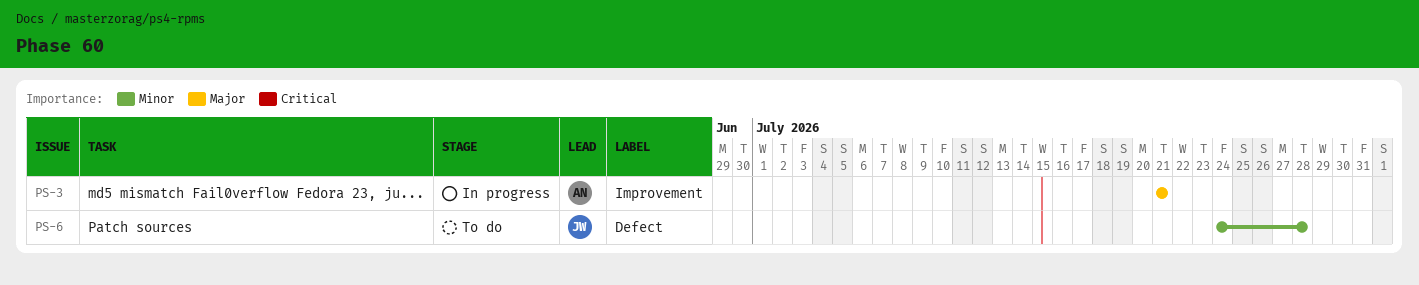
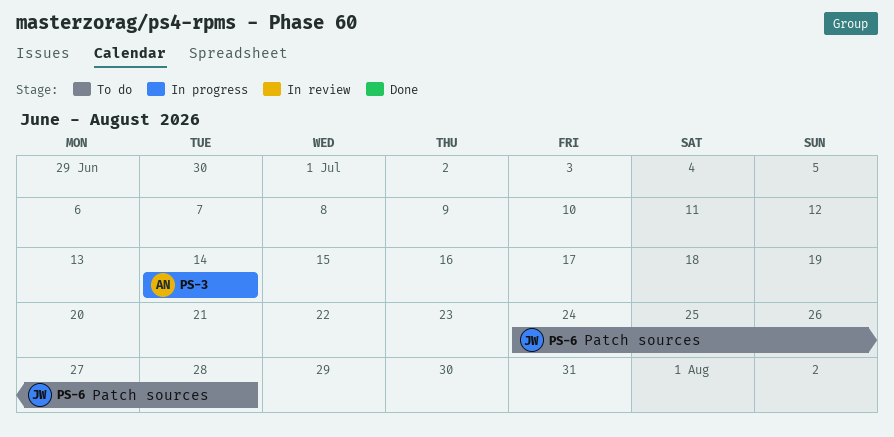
PS-3, start: Jul 21 -> Jul 14
PS-3, due: Jul 21 -> Jul 14

